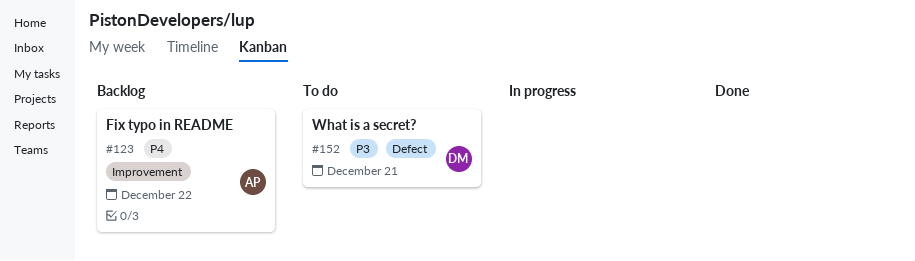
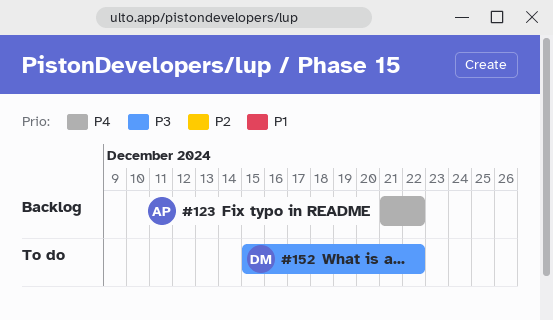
#152, due: Dec 21 -> Dec 22

